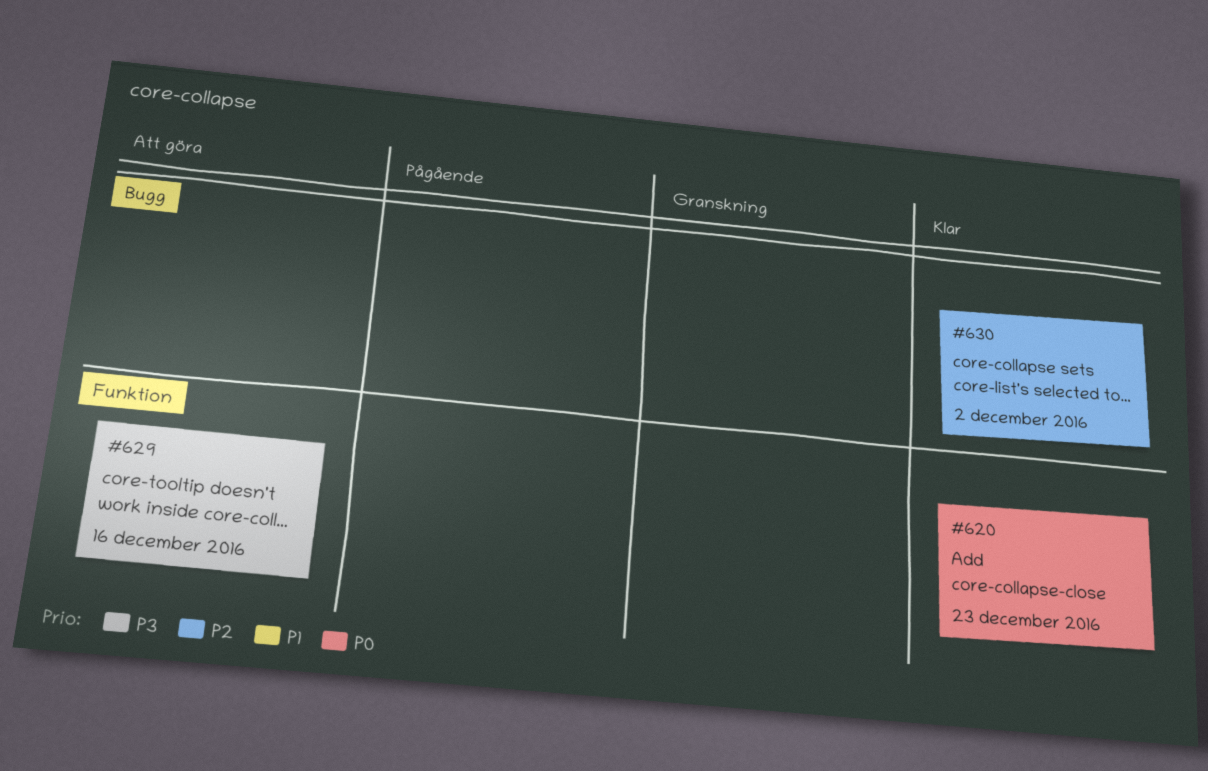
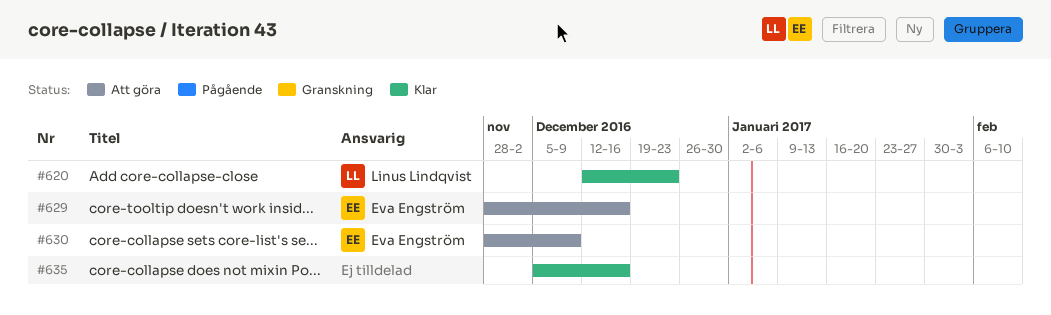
#630, status: Klar -> Att göra
#630, due: Dec 2 -> Dec 9
#635: none -> present

